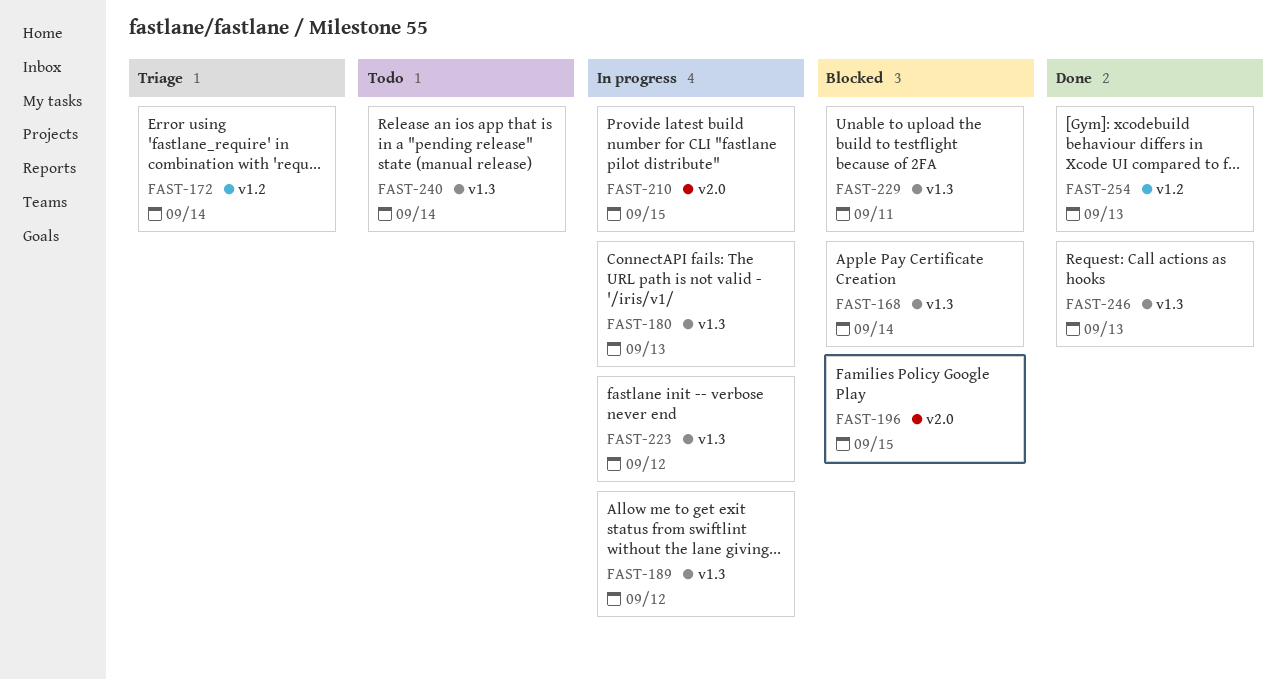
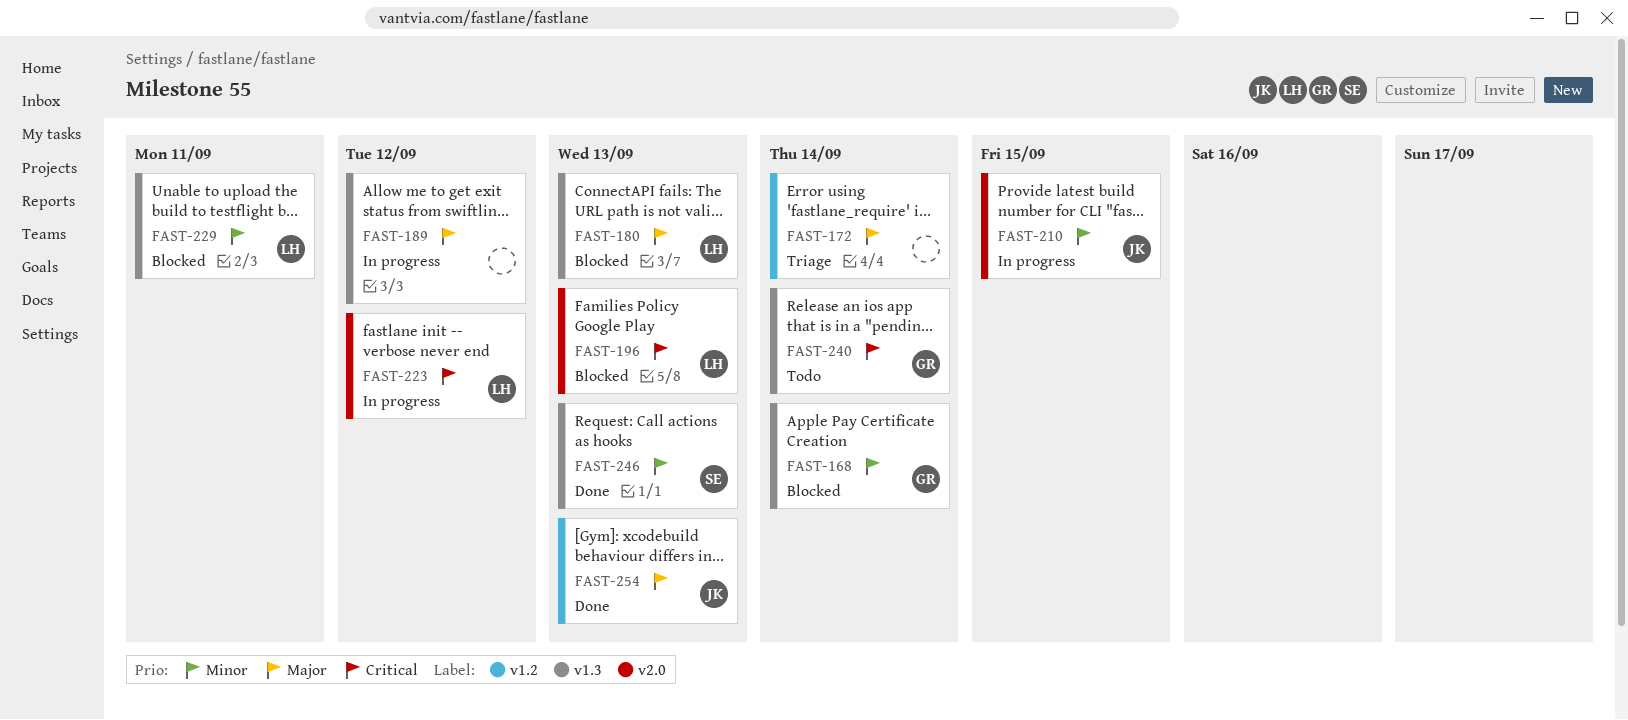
FAST-180, status: In progress -> Blocked
FAST-196, due: Sep 15 -> Sep 13
FAST-223, label: v1.3 -> v2.0

